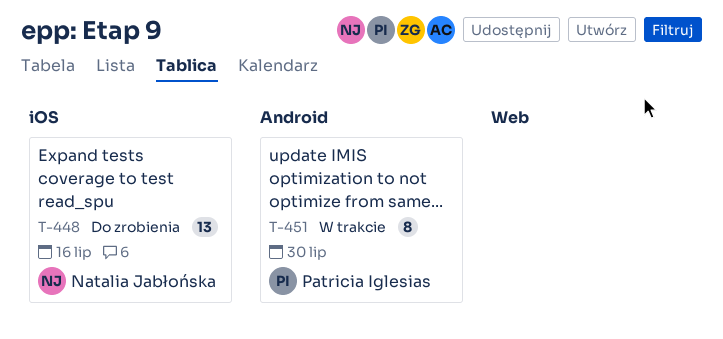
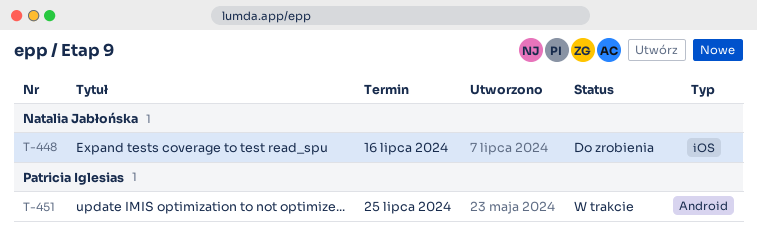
T-451, due: Jul 30 -> Jul 25

